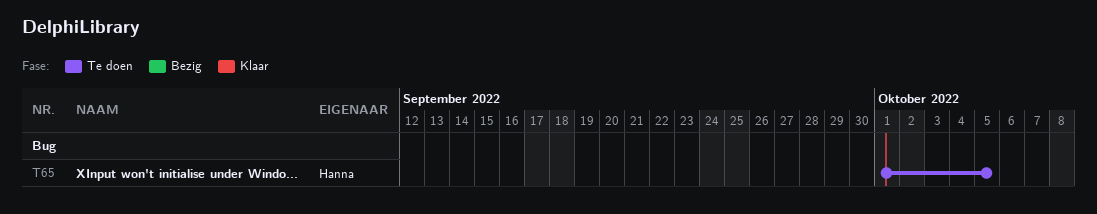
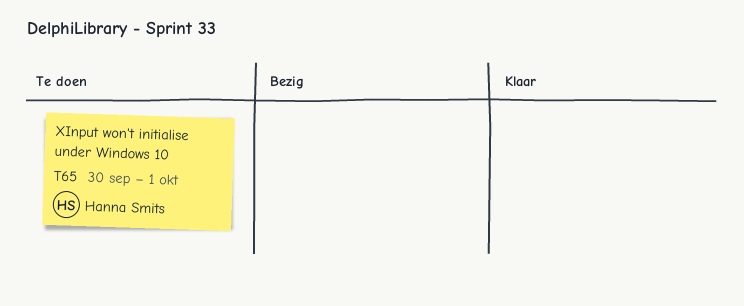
T65, start: Oct 1 -> Sep 30
T65, due: Oct 5 -> Oct 1

